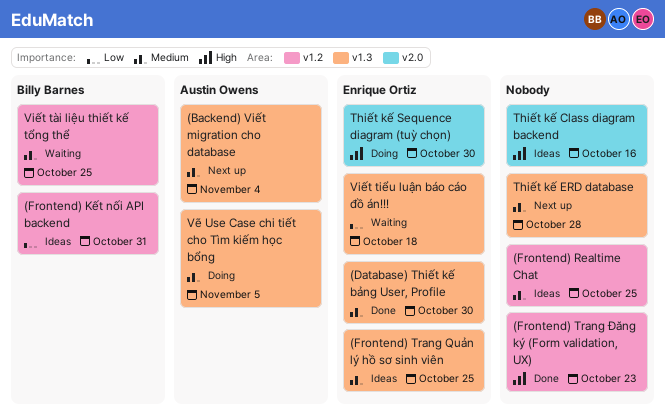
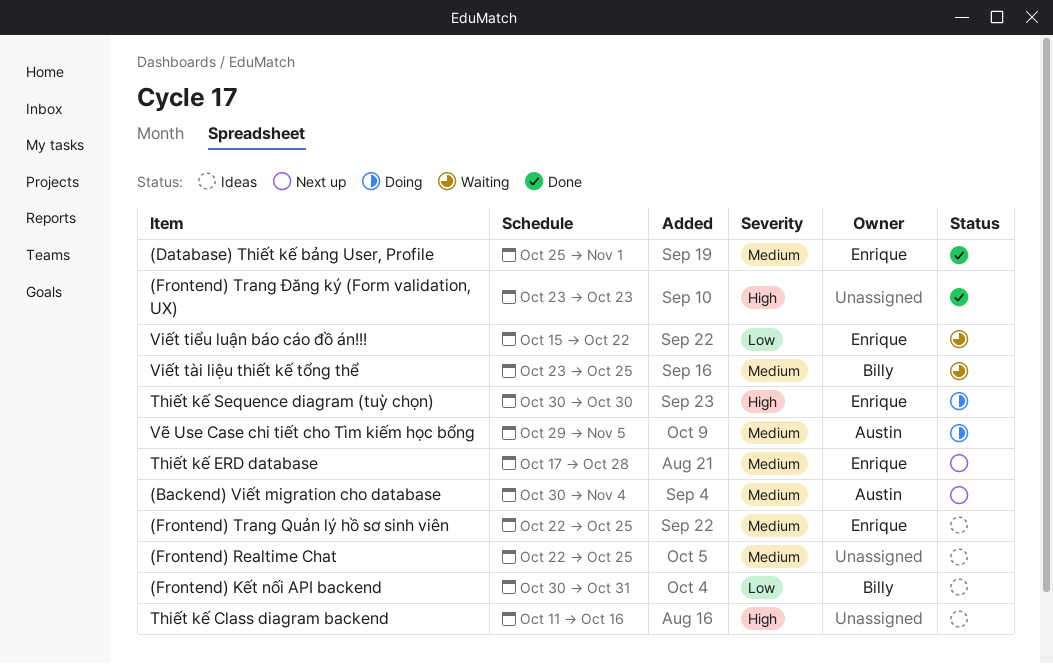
(Database) Thiết kế bảng User, Profile, due: Oct 30 -> Nov 1
Thiết kế ERD database, owner: none -> Enrique Ortiz
Viết tiểu luận báo cáo đồ án!!!, due: Oct 18 -> Oct 22

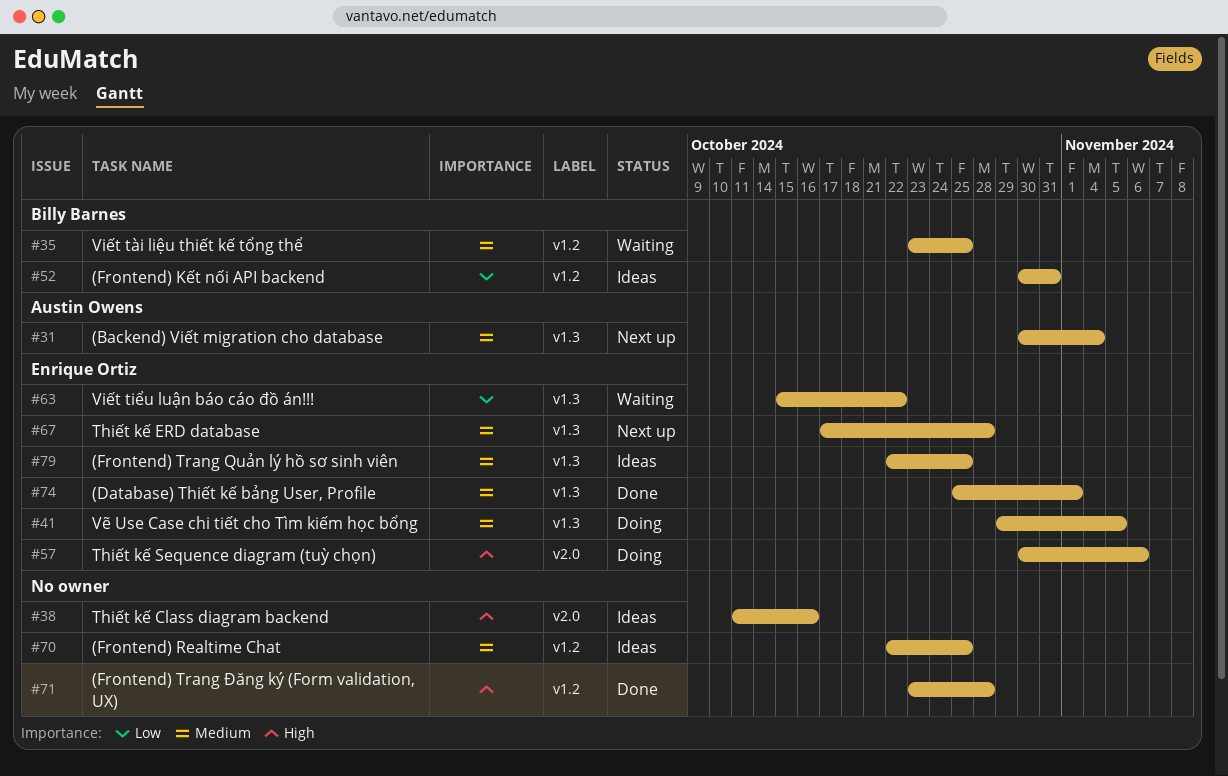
(Frontend) Trang Đăng ký (Form validation, UX), due: Oct 23 -> Oct 28
Thiết kế Sequence diagram (tuỳ chọn), due: Oct 30 -> Nov 6
Vẽ Use Case chi tiết cho Tìm kiếm học bổng, owner: Austin Owens -> Enrique Ortiz

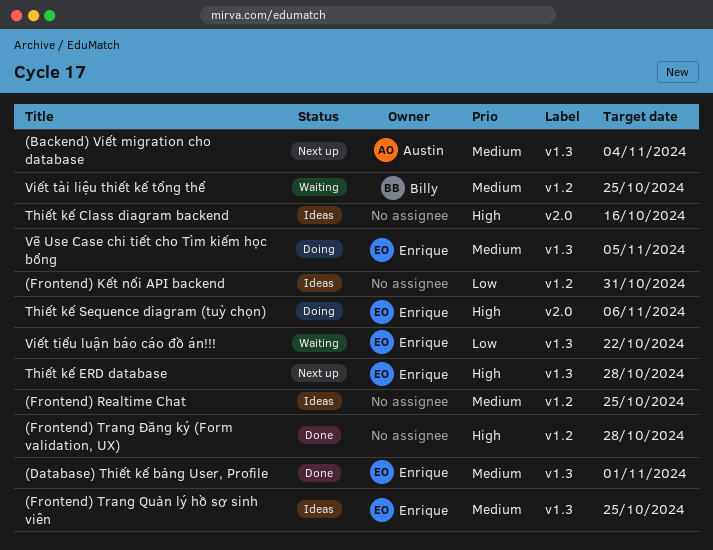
(Frontend) Kết nối API backend, owner: Billy Barnes -> none
Thiết kế ERD database, priority: Medium -> High

